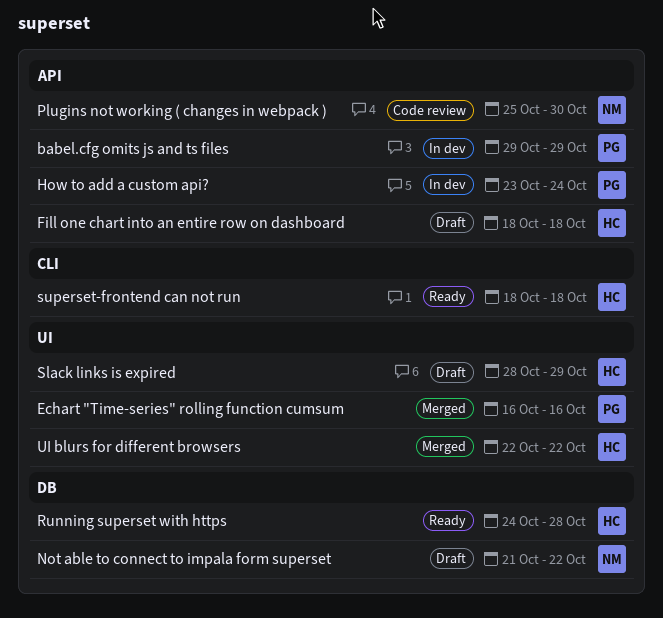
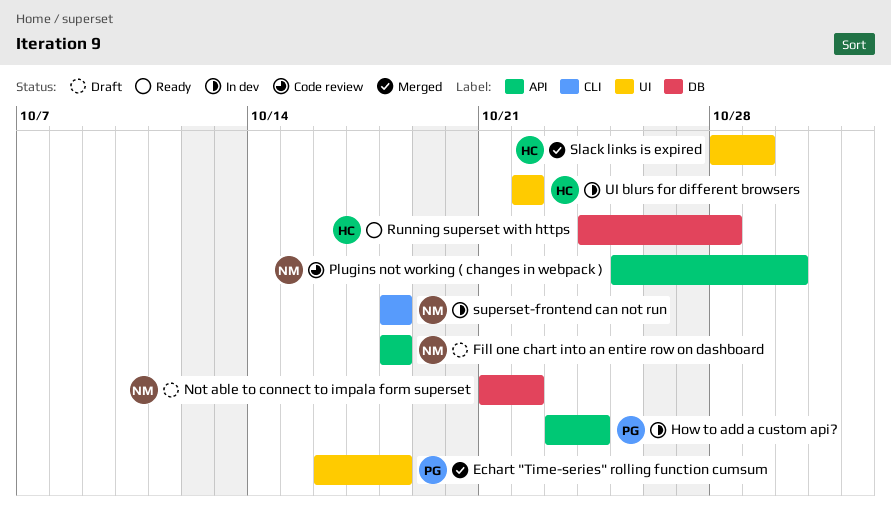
babel.cfg omits js and ts files: present -> none
Echart "Time-series" rolling function cumsum, due: Oct 16 -> Oct 18
Fill one chart into an entire row on dashboard, owner: HC -> NM
Slack links is expired, status: Draft -> Merged
superset-frontend can not run, status: Ready -> In dev
superset-frontend can not run, owner: HC -> NM
UI blurs for different browsers, status: Merged -> In dev

